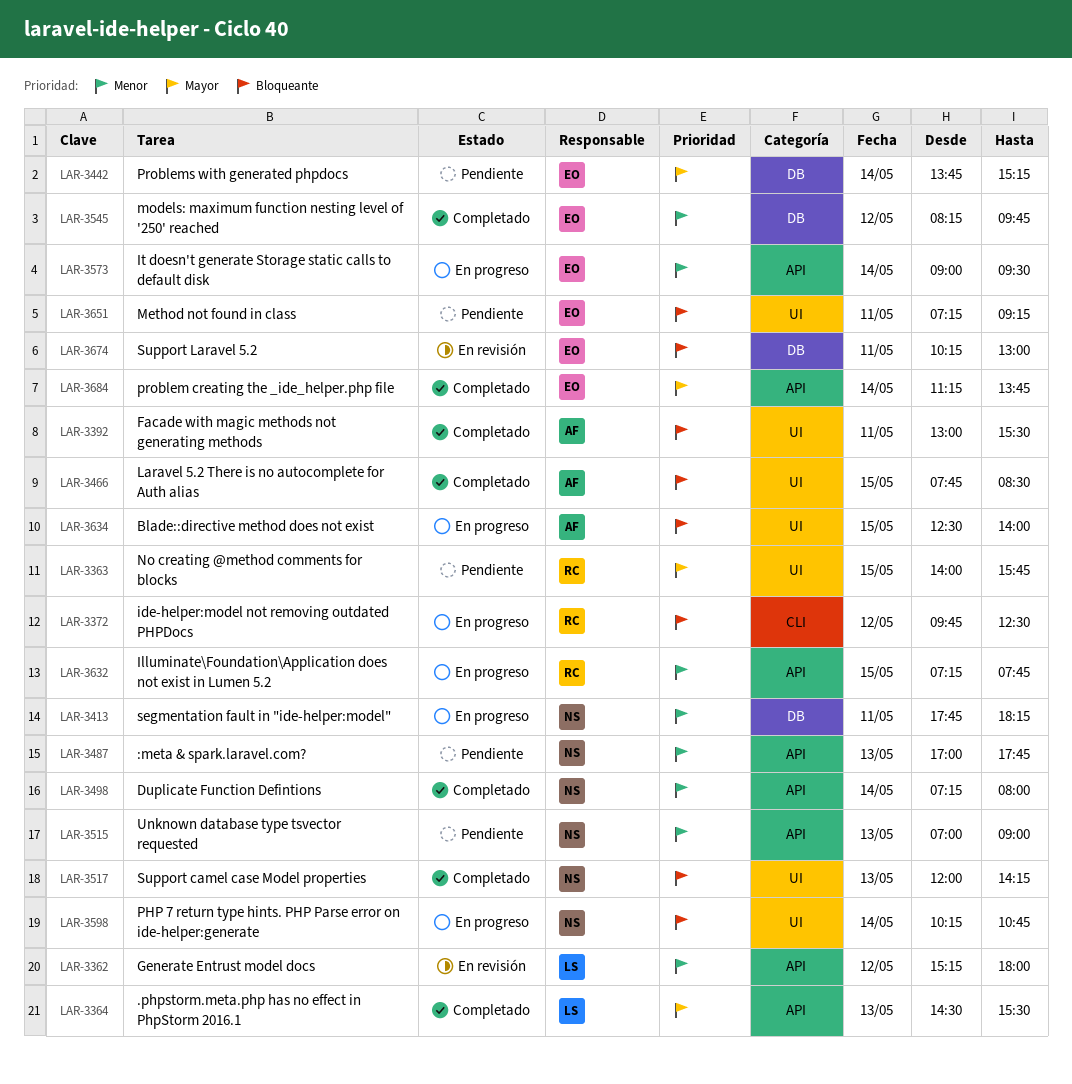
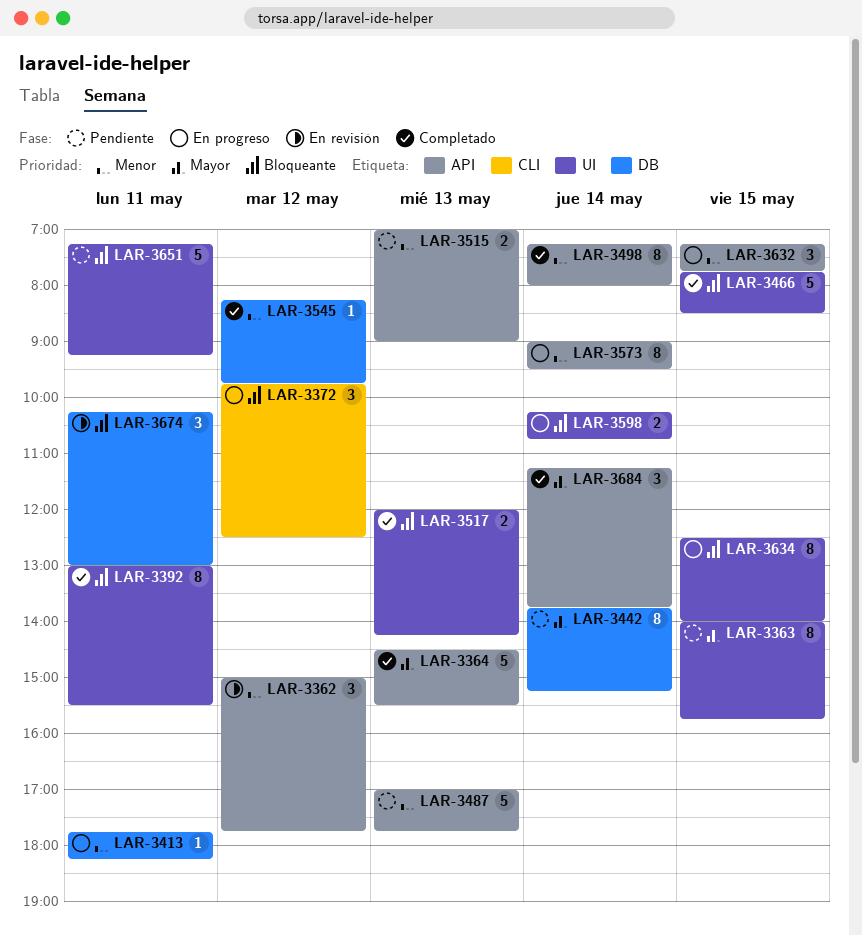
LAR-3362, begins: 15:15 -> 15:00
LAR-3362, ends: 18:00 -> 17:45

